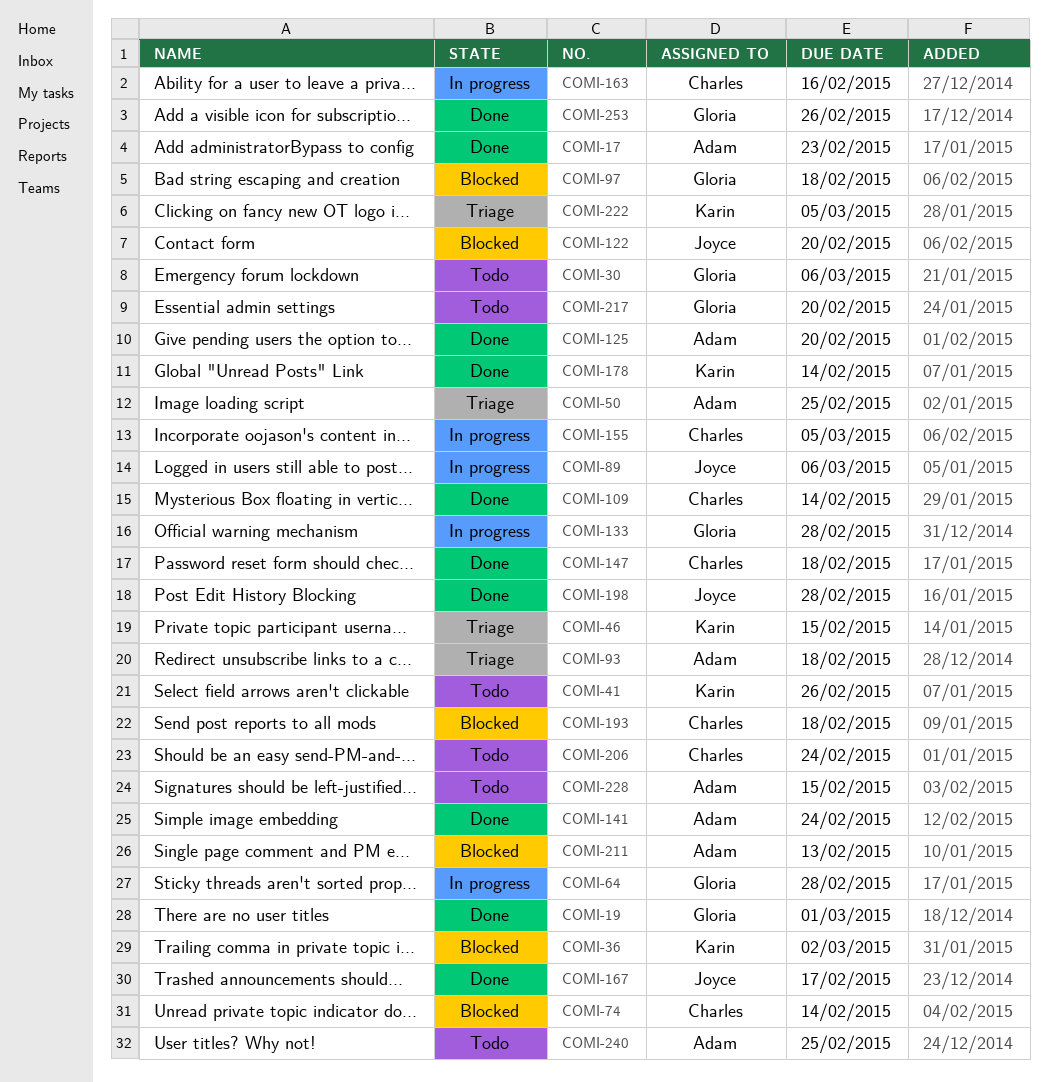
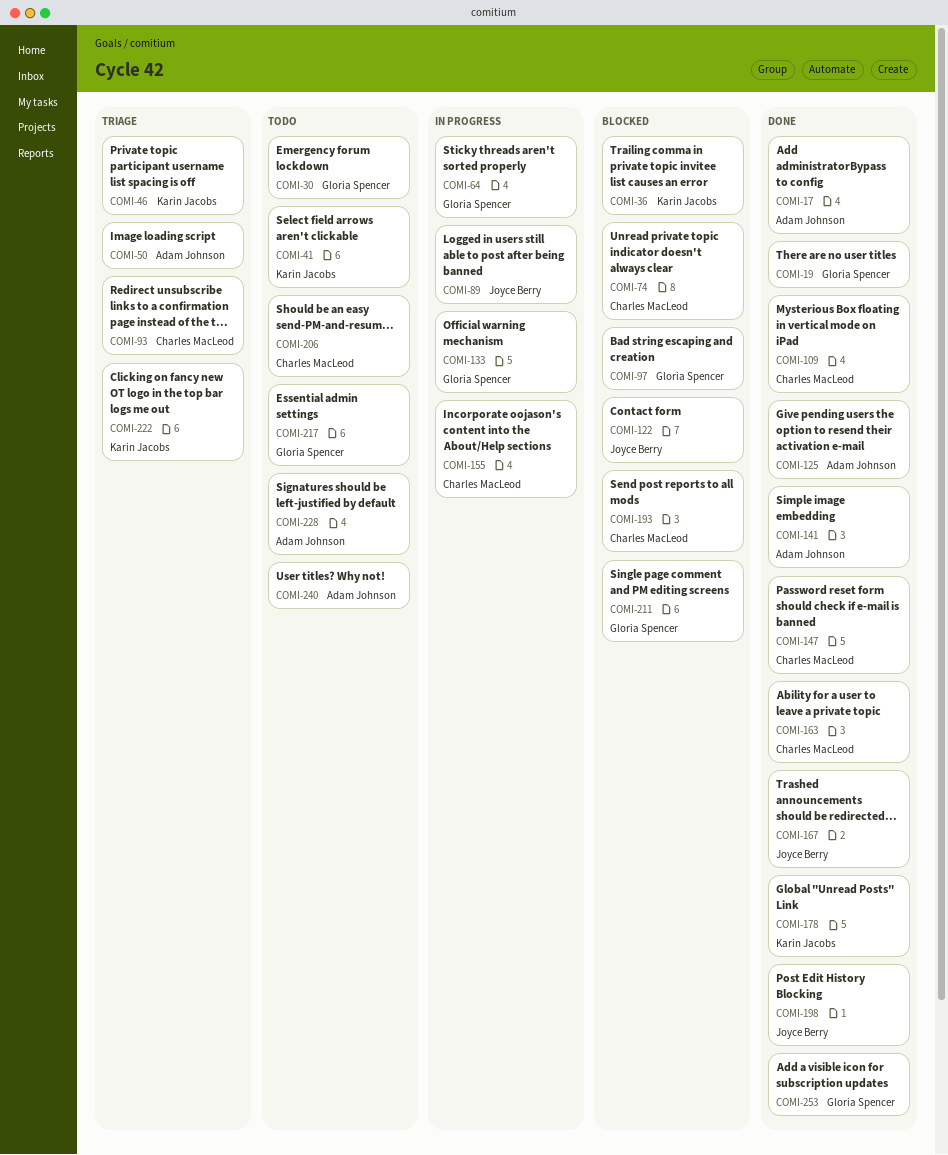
COMI-93, owner: Adam Johnson -> Charles MacLeod
COMI-163, status: In progress -> Done
COMI-211, owner: Adam Johnson -> Gloria Spencer

